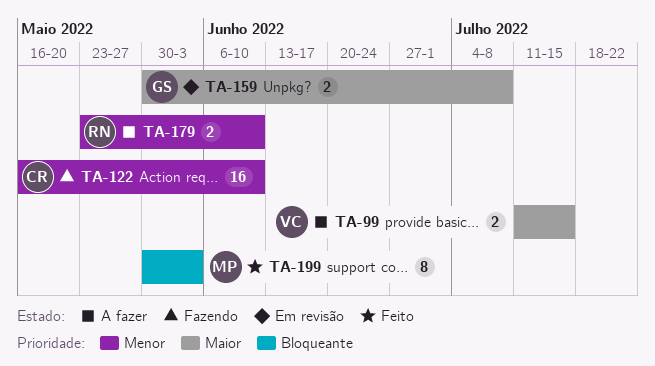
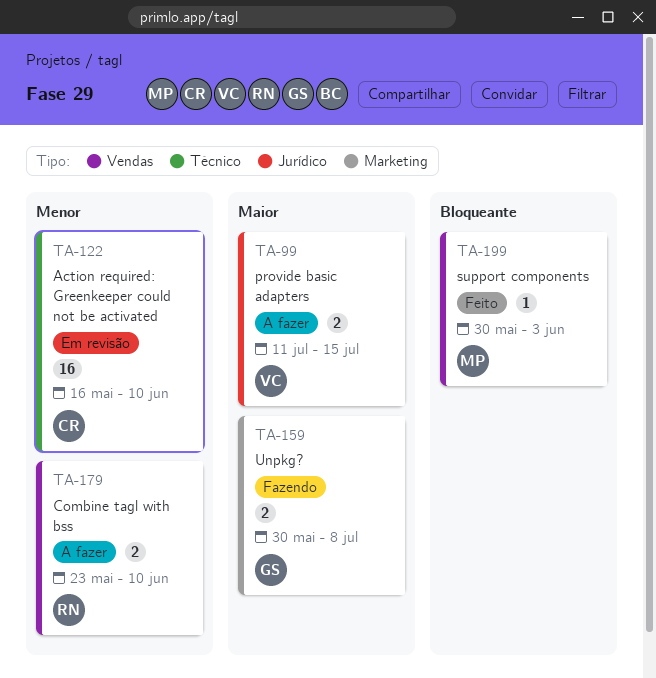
TA-122, status: Fazendo -> Em revisão
TA-159, status: Em revisão -> Fazendo
TA-199, estimate: 8 -> 1

